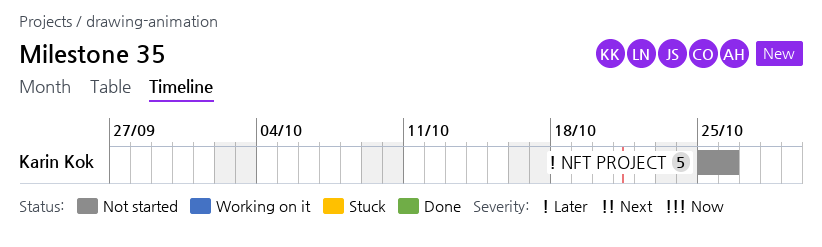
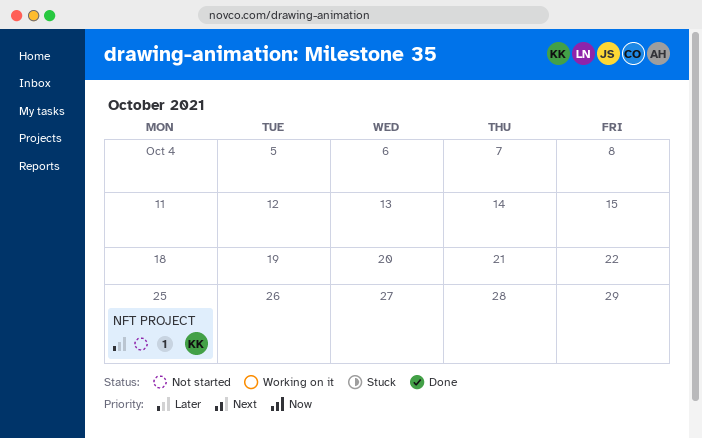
NFT PROJECT, estimate: 5 -> 1
NFT PROJECT, due: Oct 26 -> Oct 25

